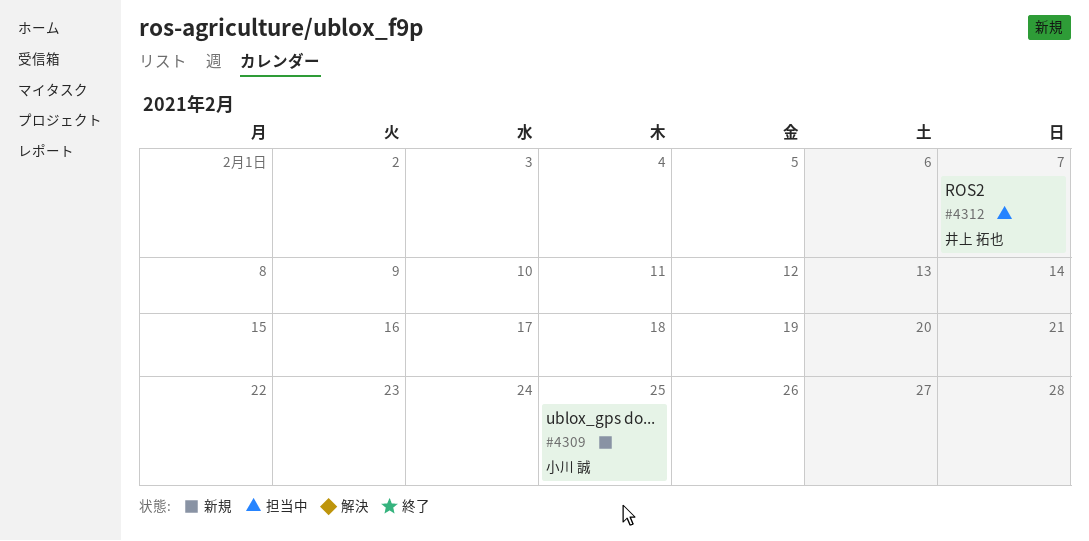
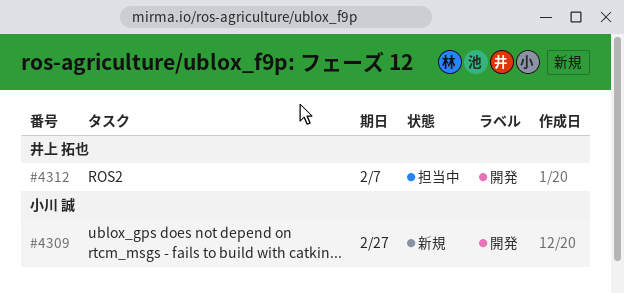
#4309, due: Feb 25 -> Feb 27

